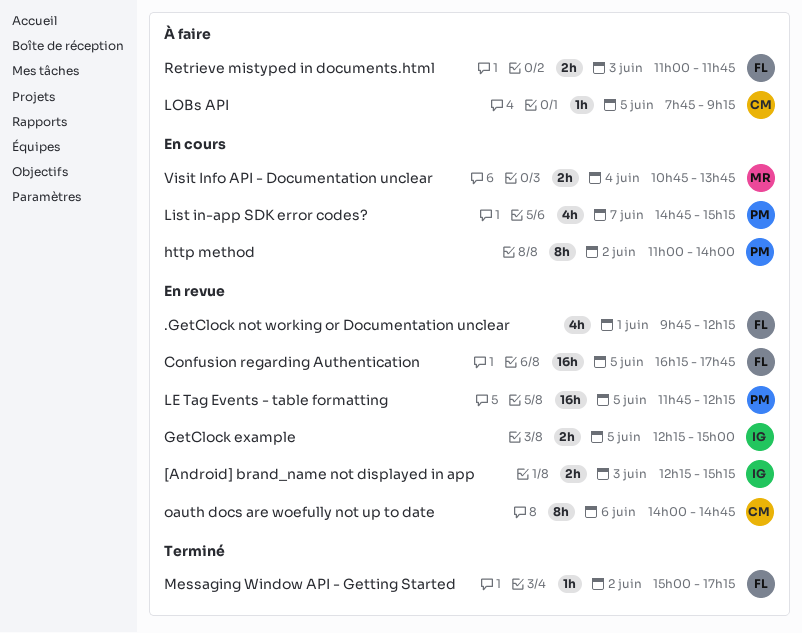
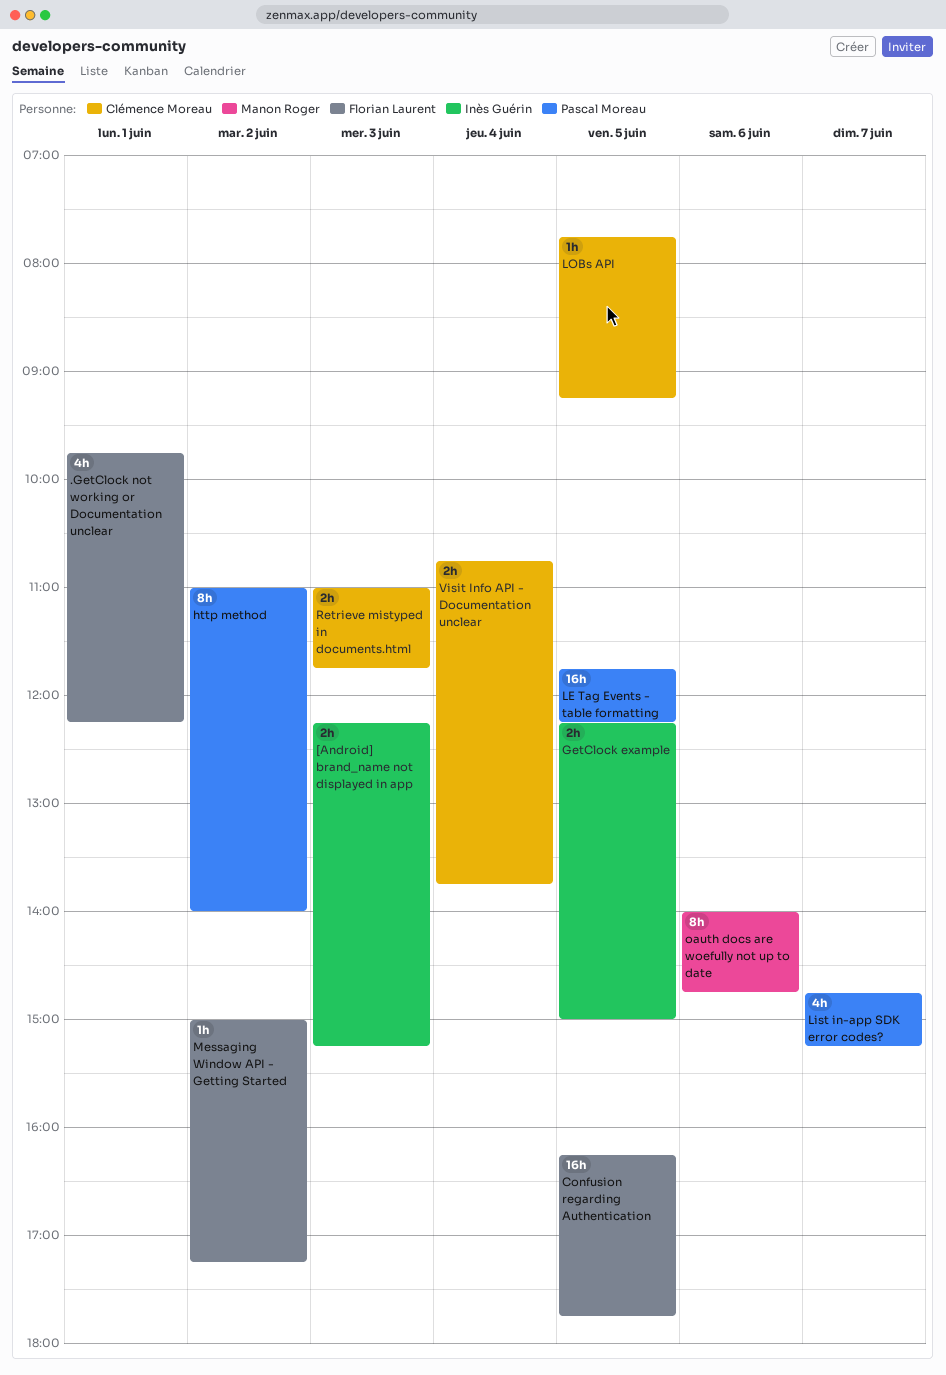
oauth docs are woefully not up to date, owner: Clémence Moreau -> Manon Roger
Retrieve mistyped in documents.html, owner: Florian Laurent -> Clémence Moreau
Visit Info API - Documentation unclear, owner: Manon Roger -> Clémence Moreau

